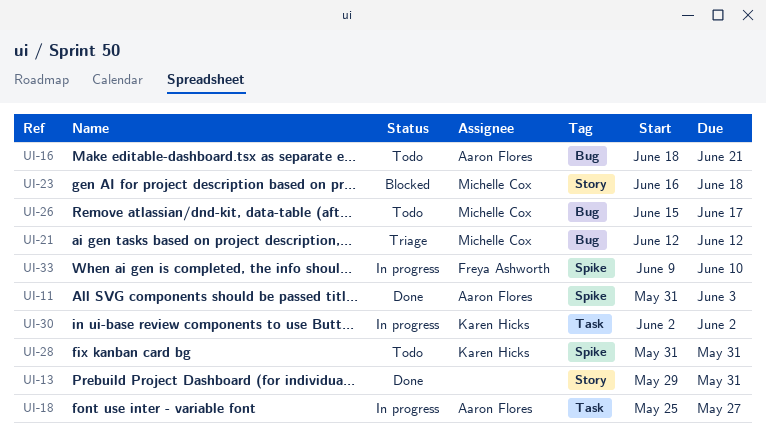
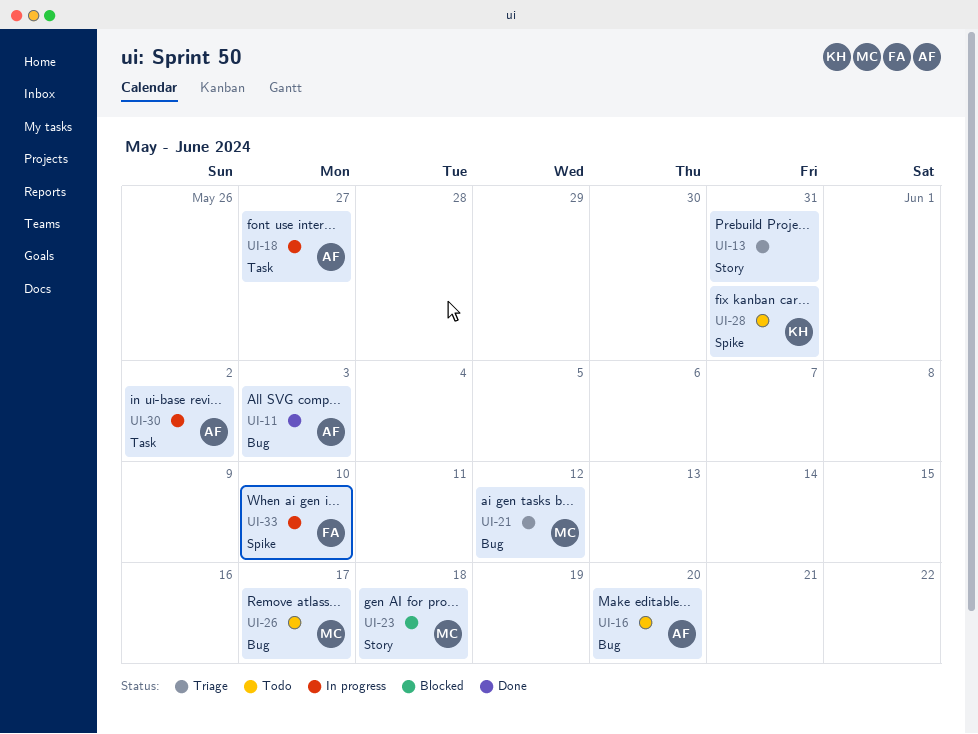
UI-11, label: Spike -> Bug
UI-13, status: Done -> Triage
UI-16, due: Jun 21 -> Jun 20
UI-30, owner: Karen Hicks -> Aaron Flores

